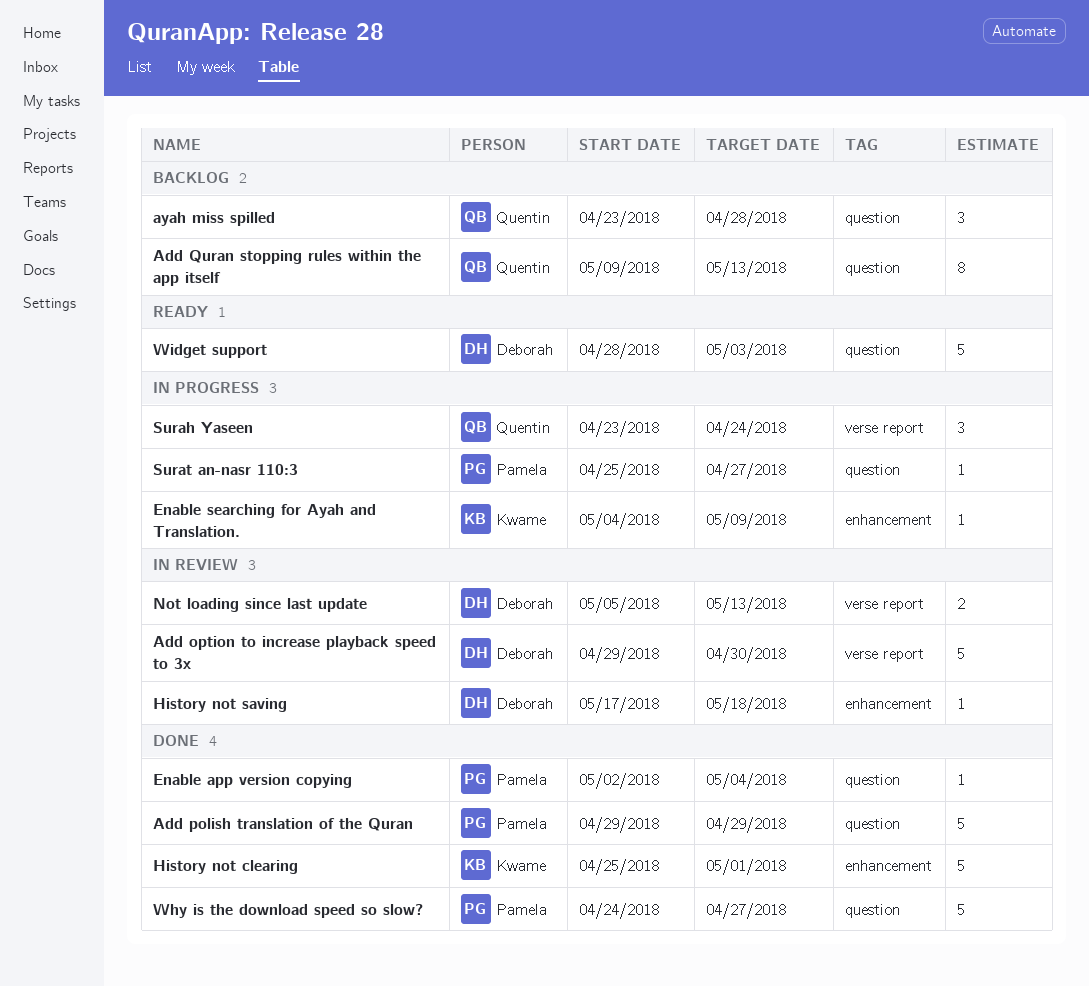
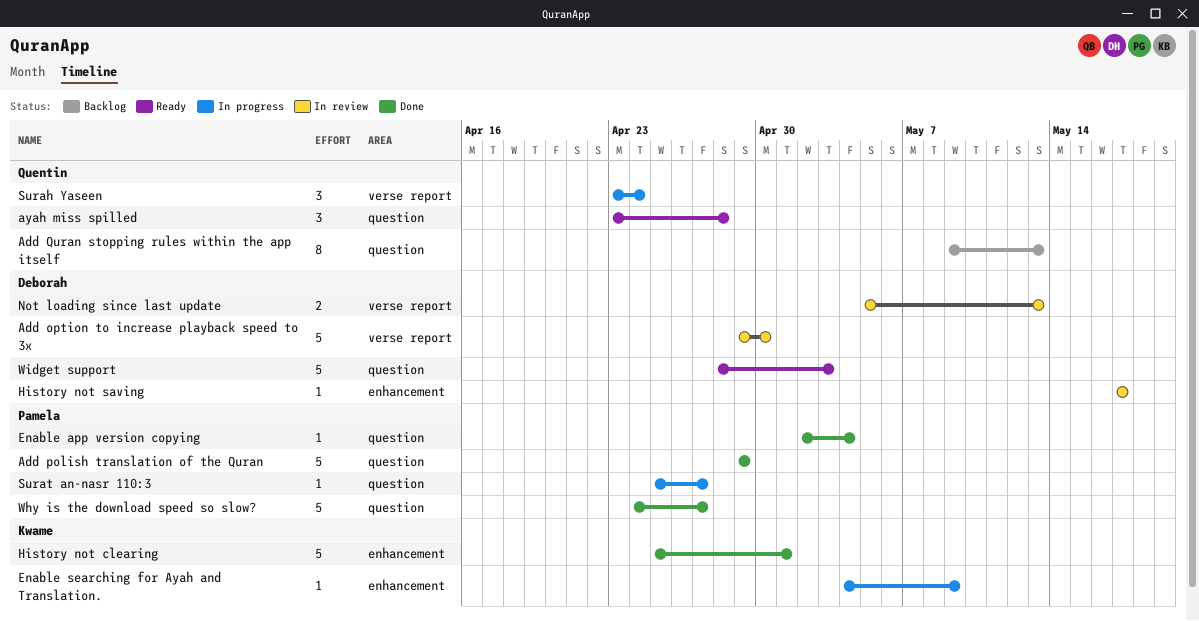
ayah miss spilled, status: Backlog -> Ready
History not saving, due: May 18 -> May 17

